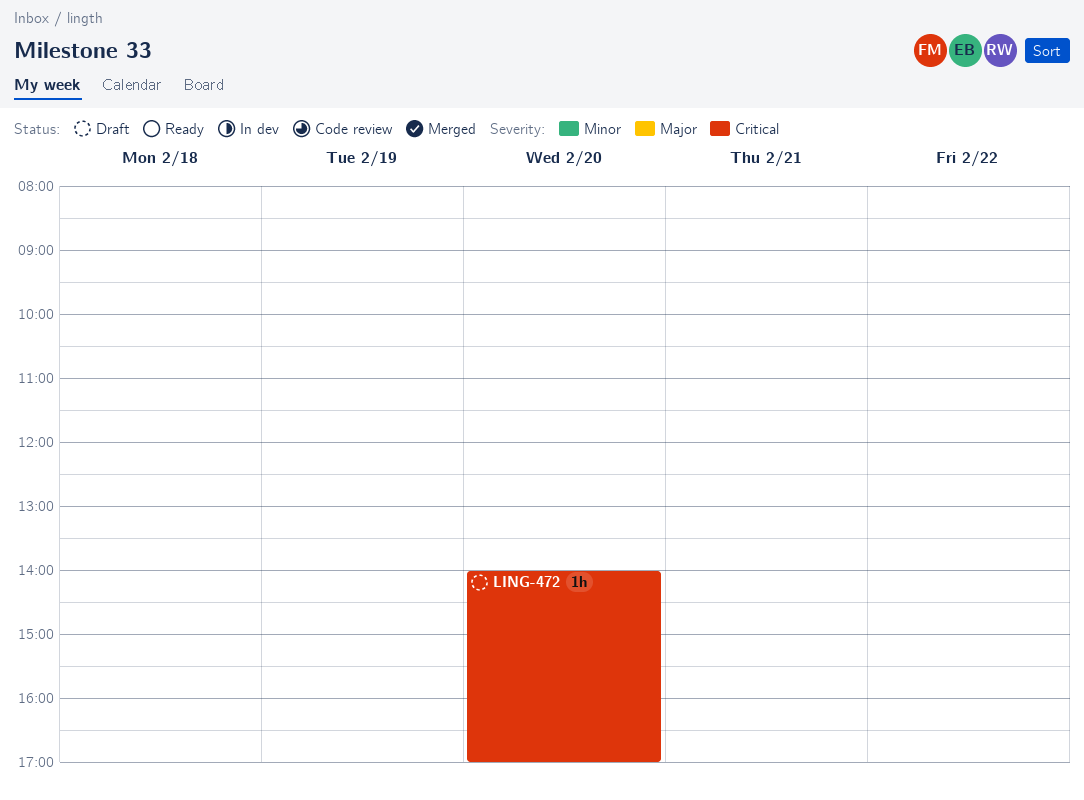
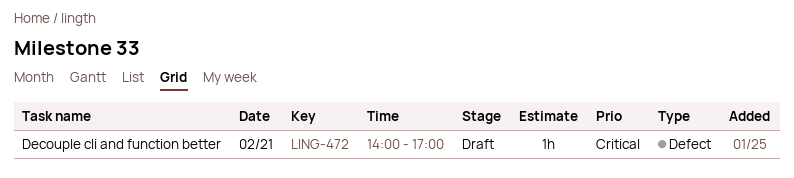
LING-472, day: Feb 20 -> Feb 21

